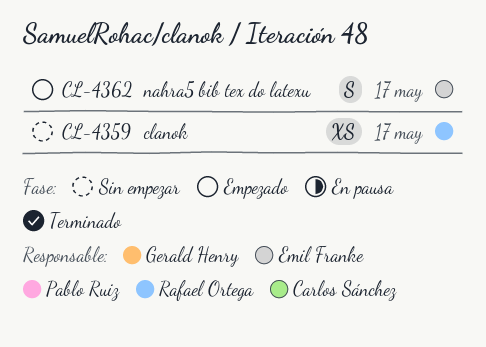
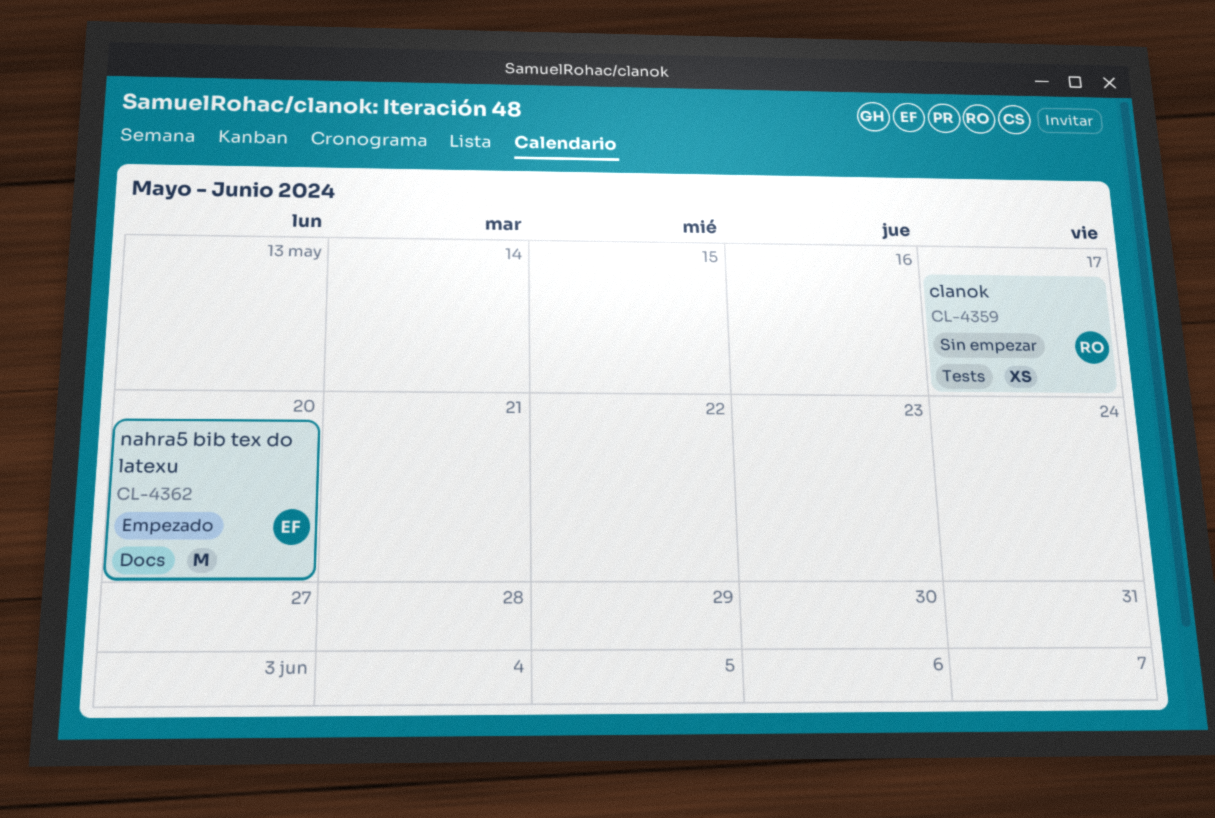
CL-4362, estimate: S -> M
CL-4362, due: May 17 -> May 20

